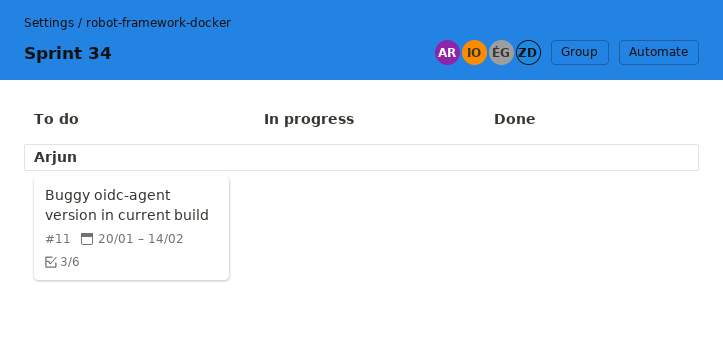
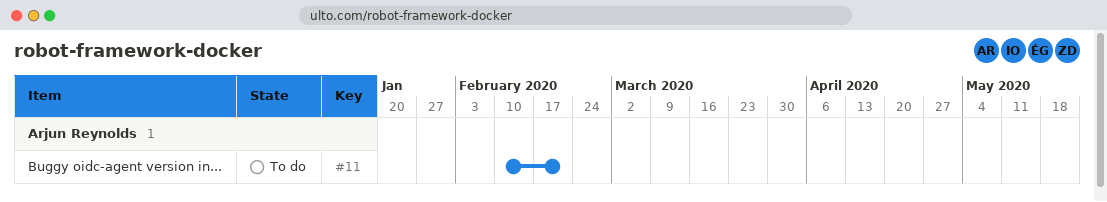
#11, start: Jan 20 -> Feb 10
#11, due: Feb 14 -> Feb 21

